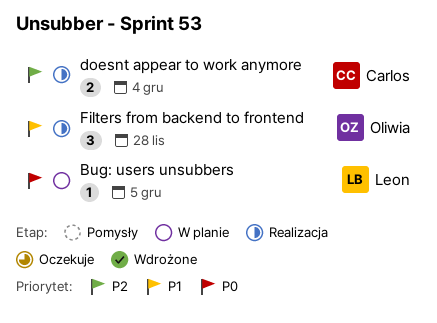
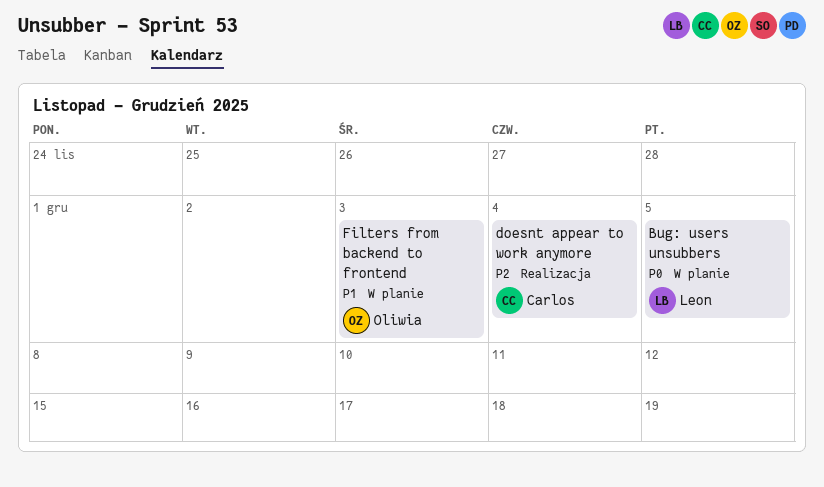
Filters from backend to frontend, status: Realizacja -> W planie
Filters from backend to frontend, due: Nov 28 -> Dec 3

